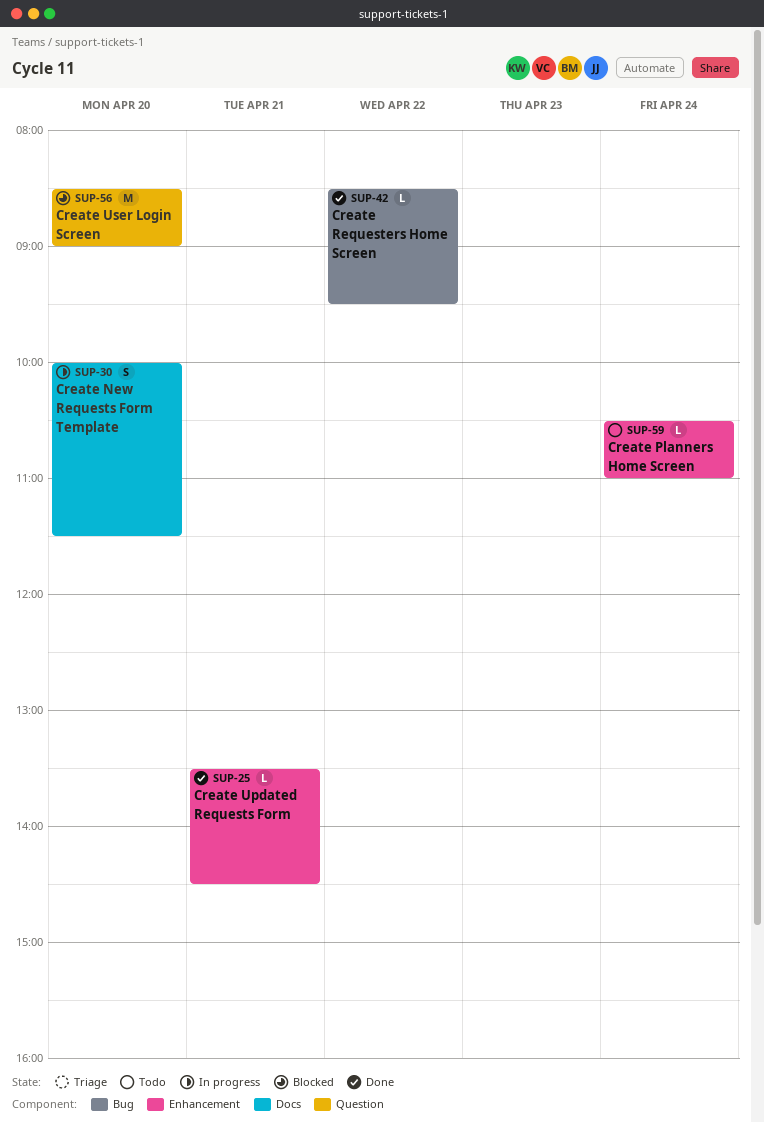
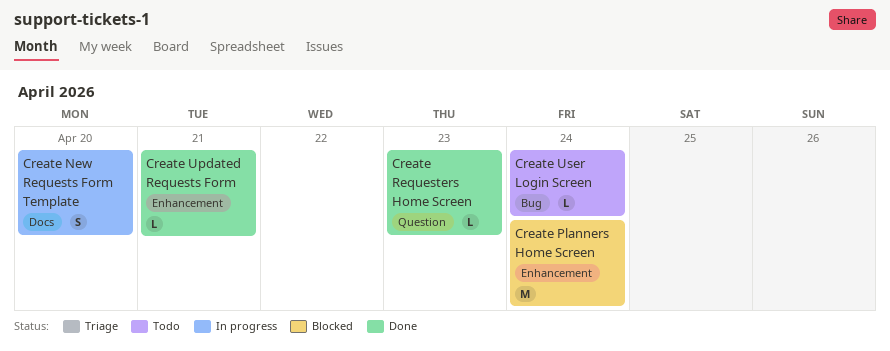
Create Planners Home Screen, status: Todo -> Blocked
Create Planners Home Screen, estimate: L -> M
Create Requesters Home Screen, label: Bug -> Question
Create Requesters Home Screen, day: Apr 22 -> Apr 23
Create User Login Screen, status: Blocked -> Todo
Create User Login Screen, label: Question -> Bug
Create User Login Screen, estimate: M -> L
Create User Login Screen, day: Apr 20 -> Apr 24

